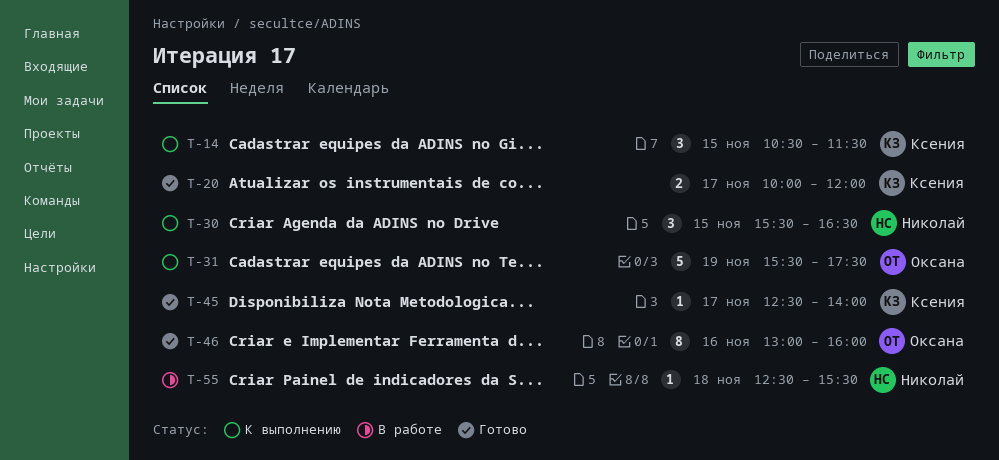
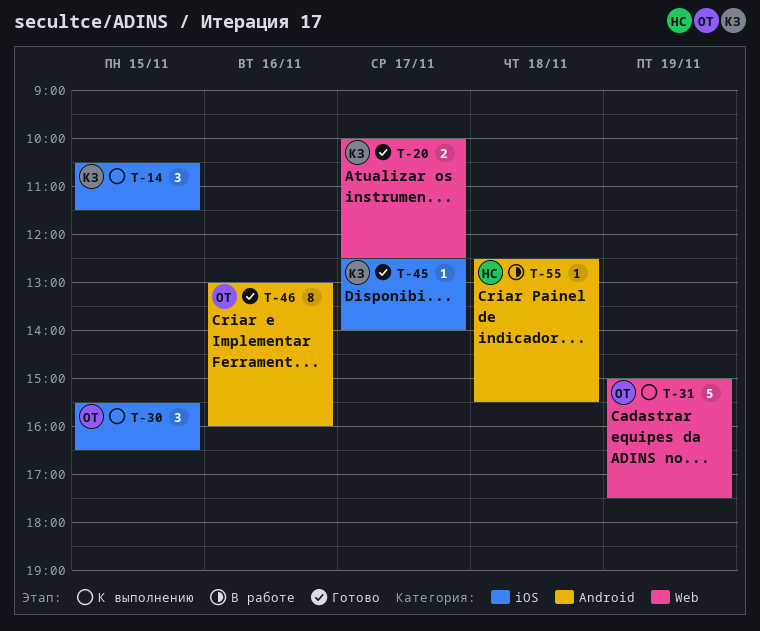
T-20, ends: 12:00 -> 12:30
T-30, owner: Николай -> Оксана
T-31, begins: 15:30 -> 15:00

